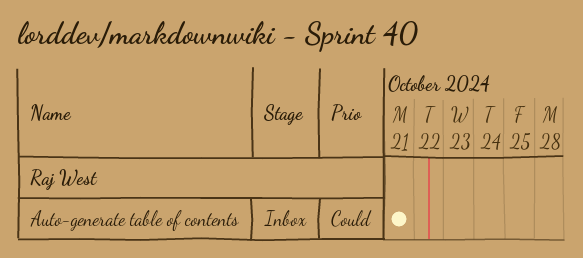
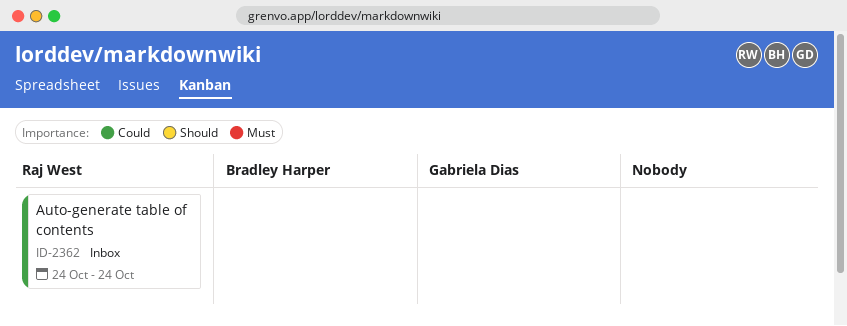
Auto-generate table of contents, start: Oct 21 -> Oct 24
Auto-generate table of contents, due: Oct 21 -> Oct 24

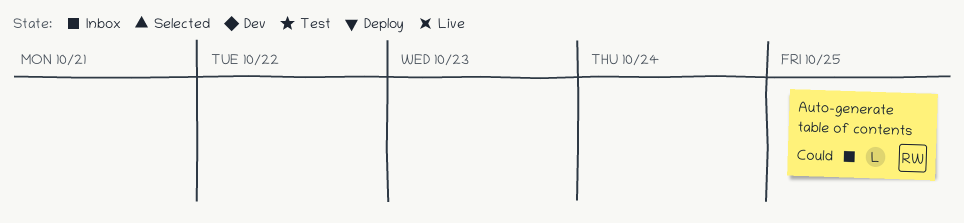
Auto-generate table of contents, due: Oct 24 -> Oct 25

